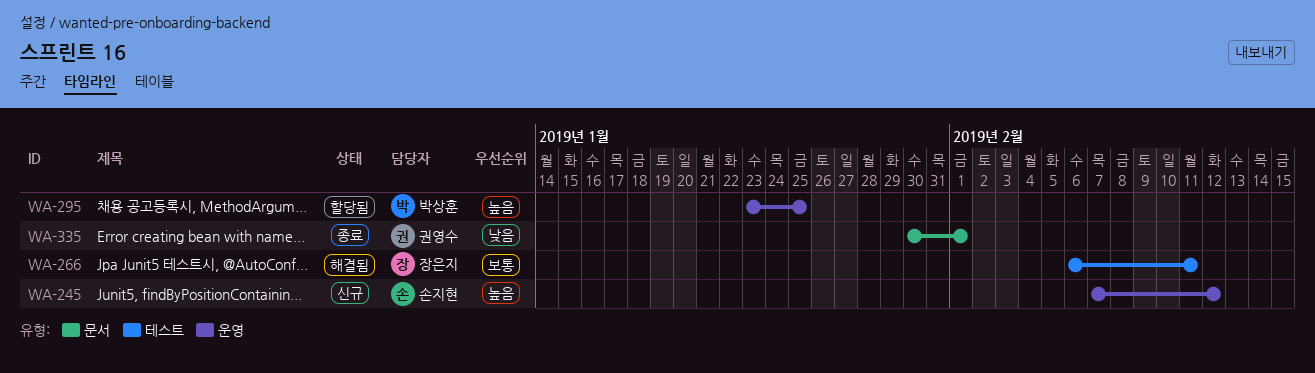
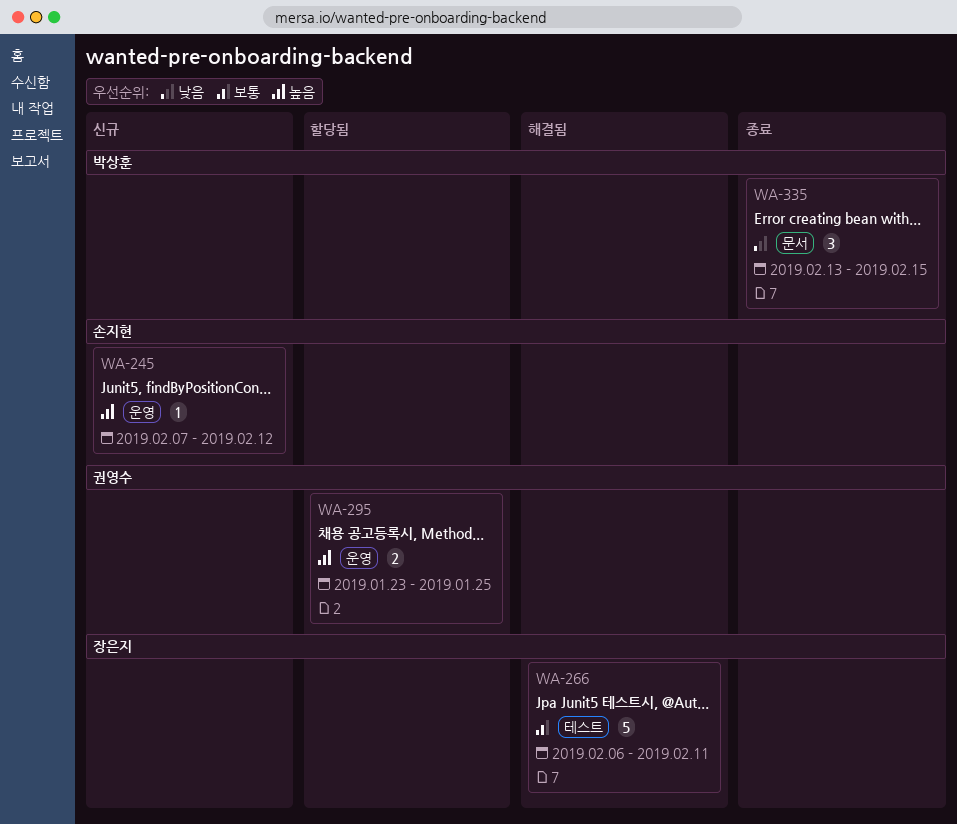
WA-295, owner: 박상훈 -> 권영수
WA-335, owner: 권영수 -> 박상훈
WA-335, start: Jan 30 -> Feb 13
WA-335, due: Feb 1 -> Feb 15

